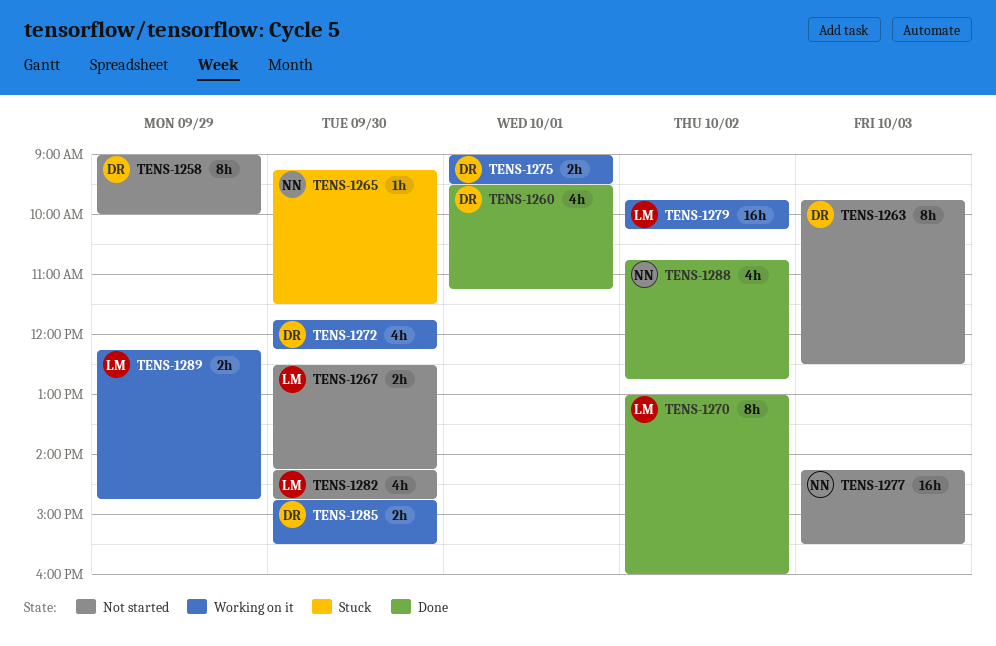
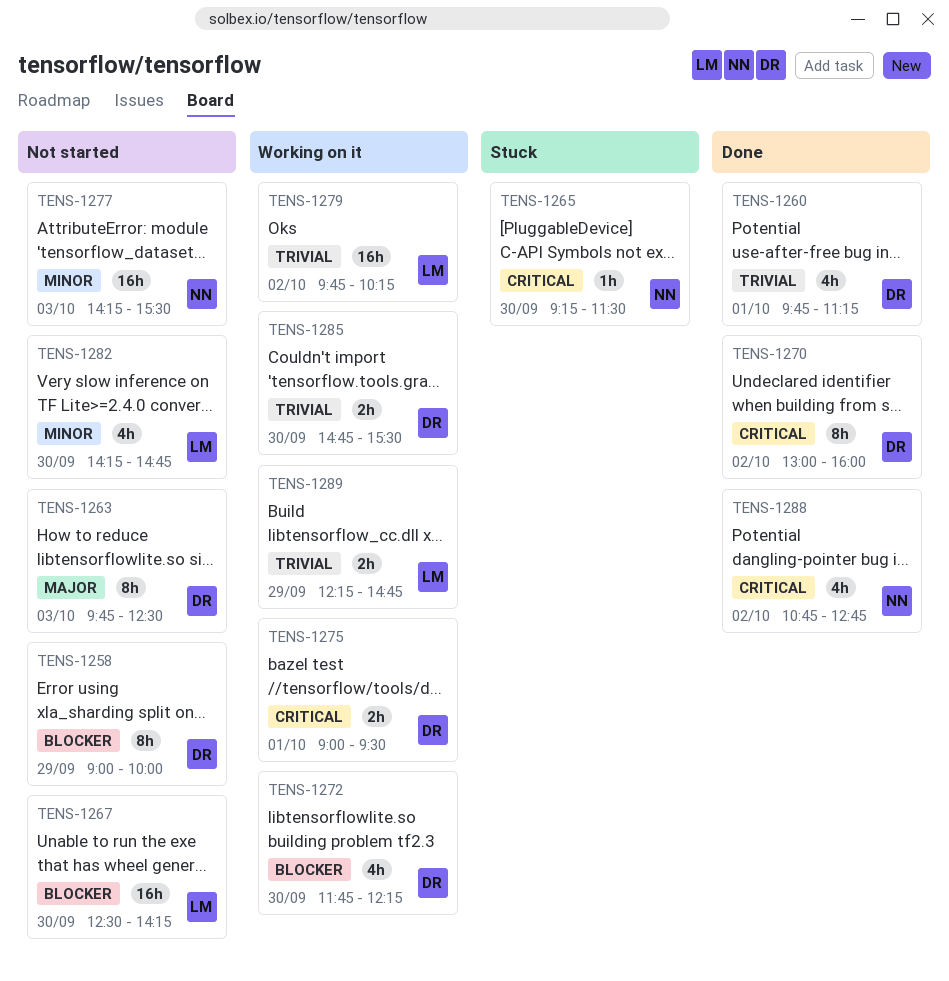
TENS-1260, begins: 09:30 -> 09:45
TENS-1267, estimate: 2h -> 16h
TENS-1270, owner: LM -> DR

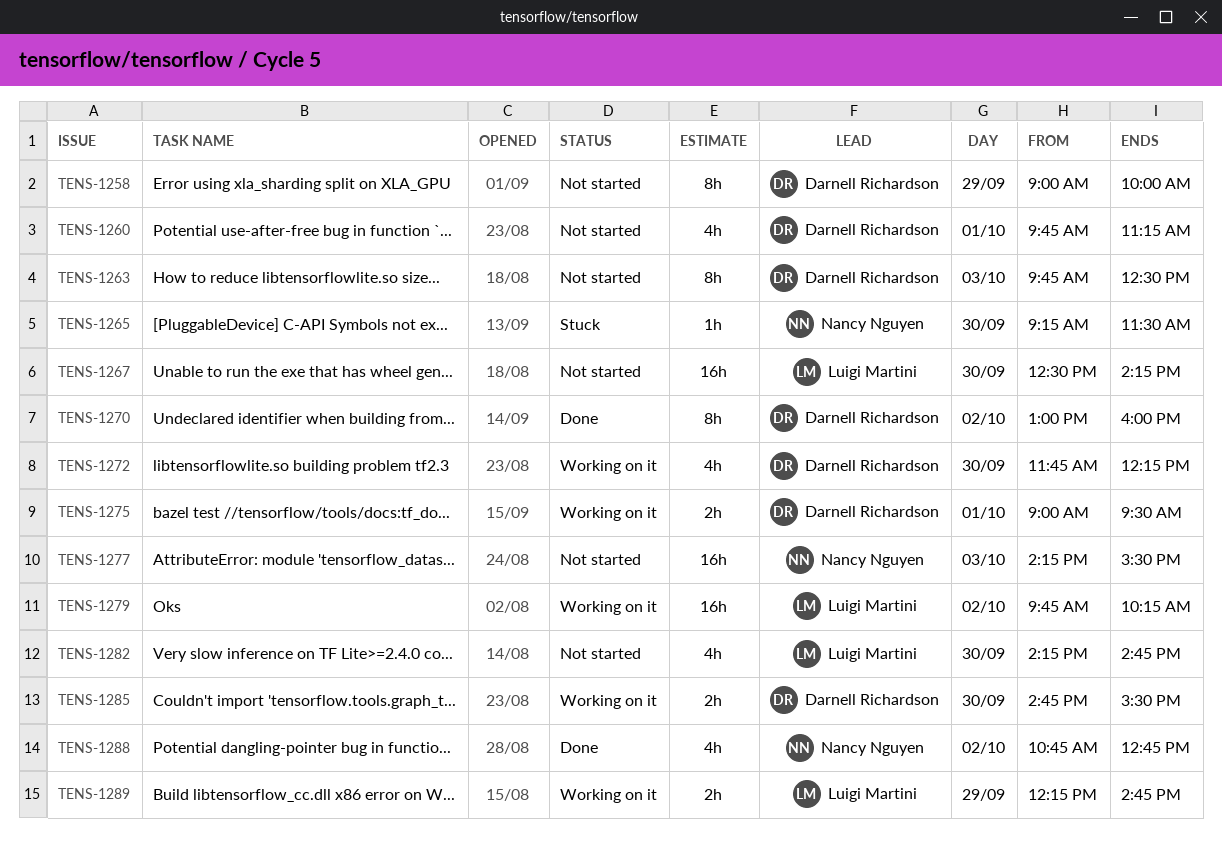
TENS-1260, status: Done -> Not started

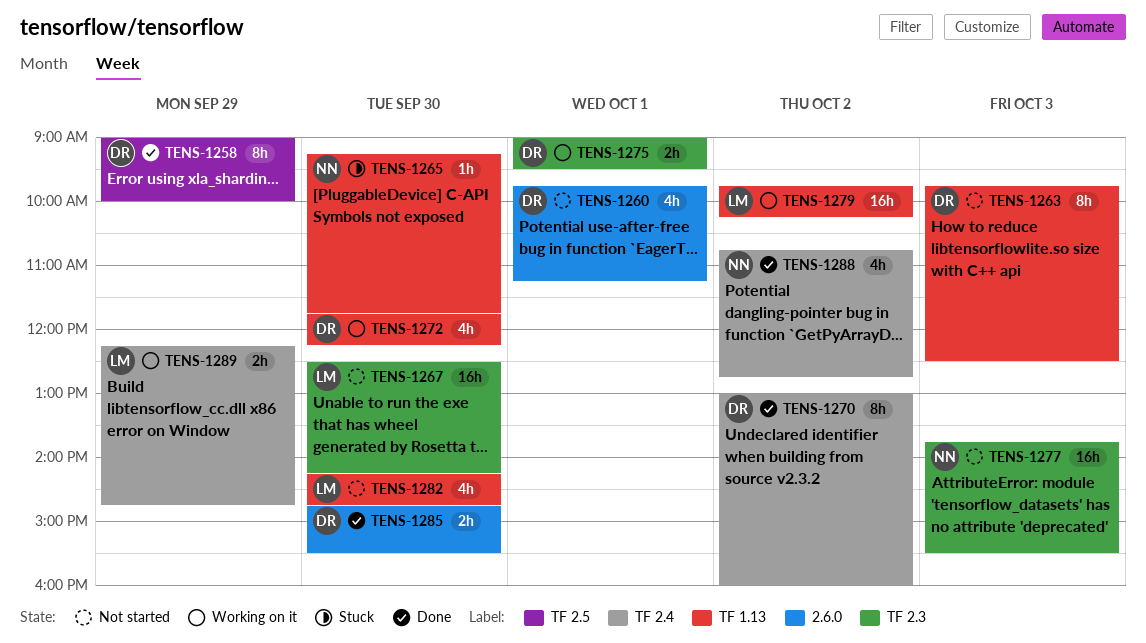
TENS-1258, status: Not started -> Done
TENS-1265, ends: 11:30 -> 11:45
TENS-1277, begins: 14:15 -> 13:45
TENS-1285, status: Working on it -> Done

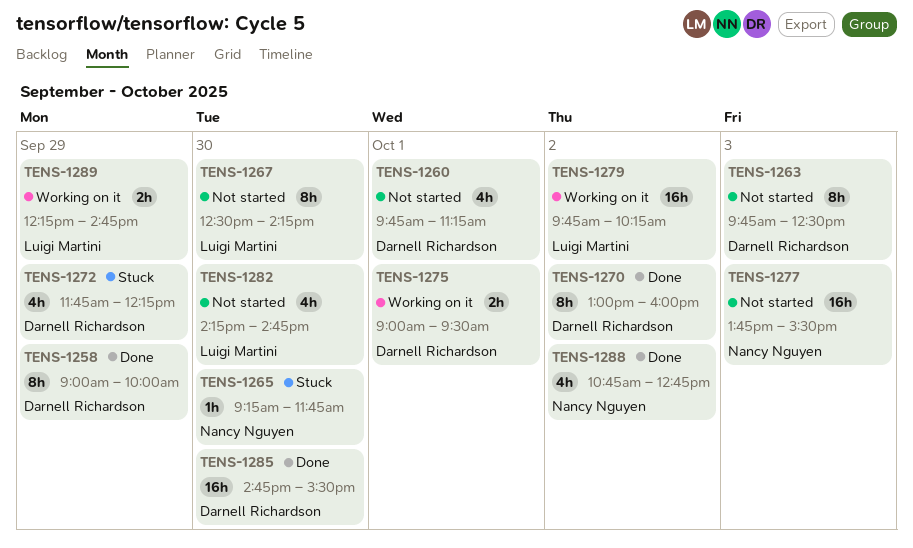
TENS-1267, estimate: 16h -> 8h
TENS-1272, status: Working on it -> Stuck
TENS-1272, day: Sep 30 -> Sep 29
TENS-1285, estimate: 2h -> 16h

